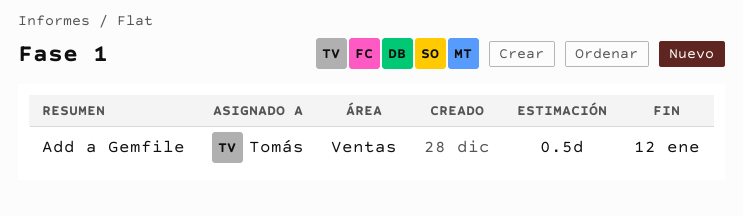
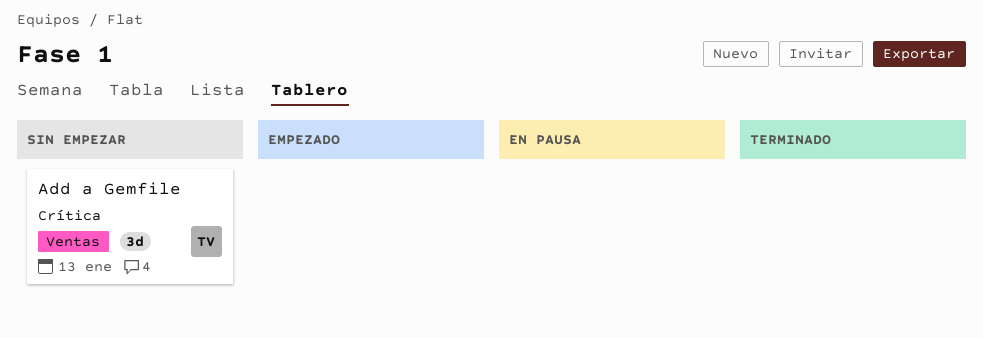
Add a Gemfile, estimate: 0.5d -> 3d
Add a Gemfile, due: Jan 12 -> Jan 13

